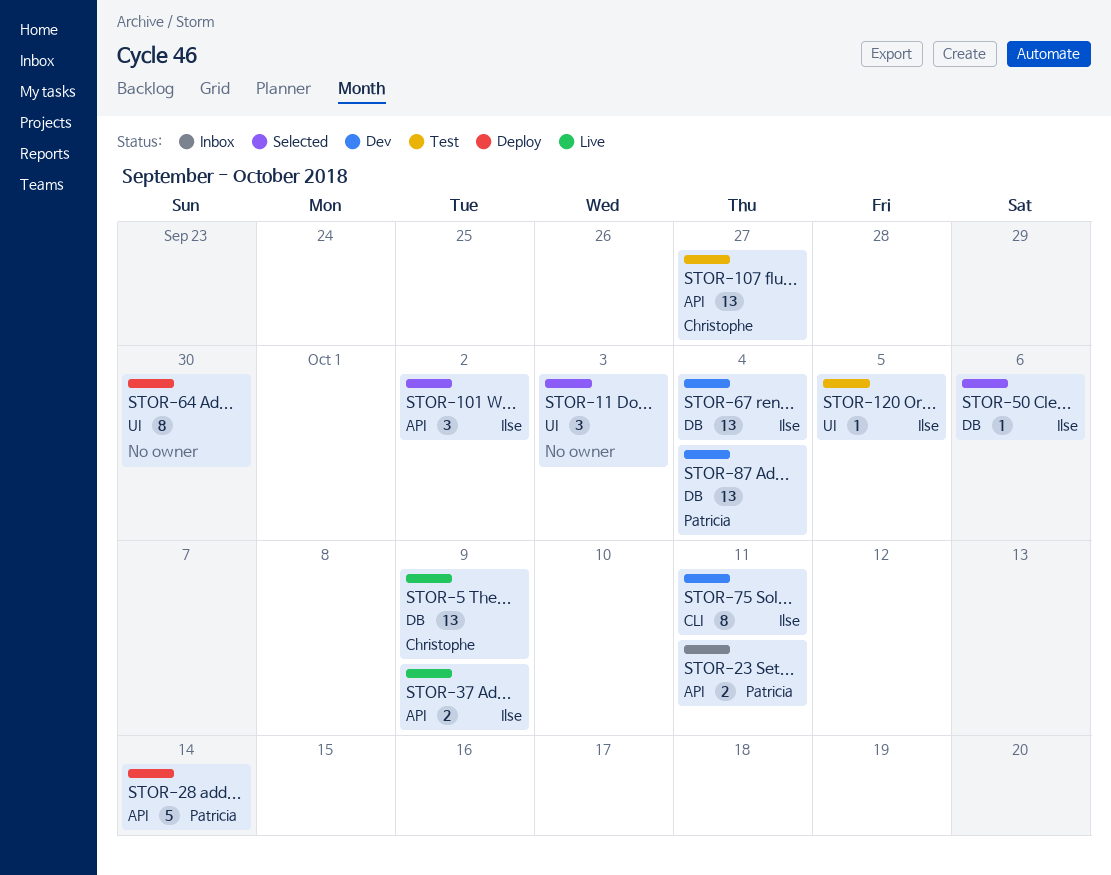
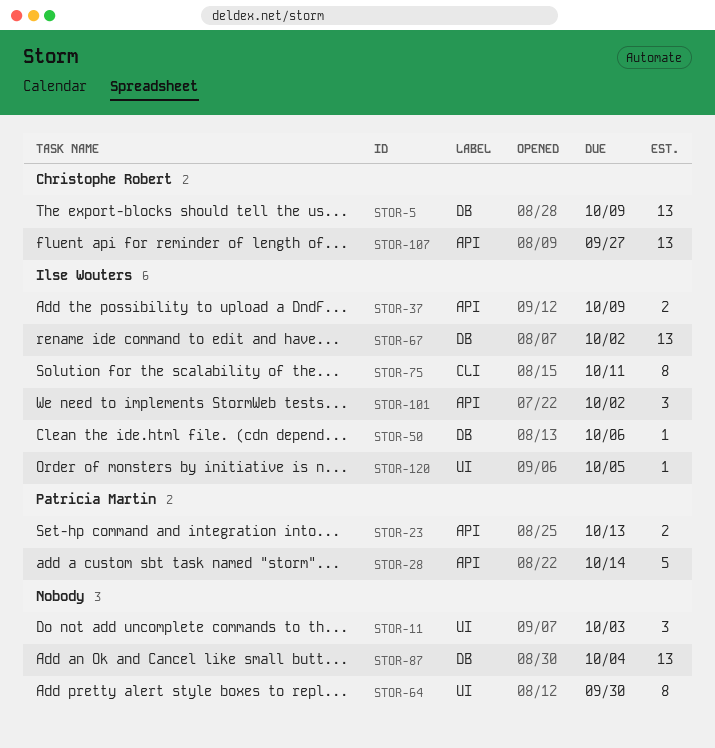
STOR-23, due: Oct 11 -> Oct 13
STOR-67, due: Oct 4 -> Oct 2
STOR-87, owner: Patricia Martin -> none

